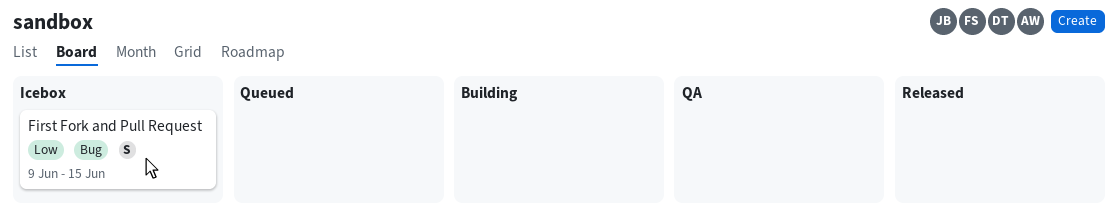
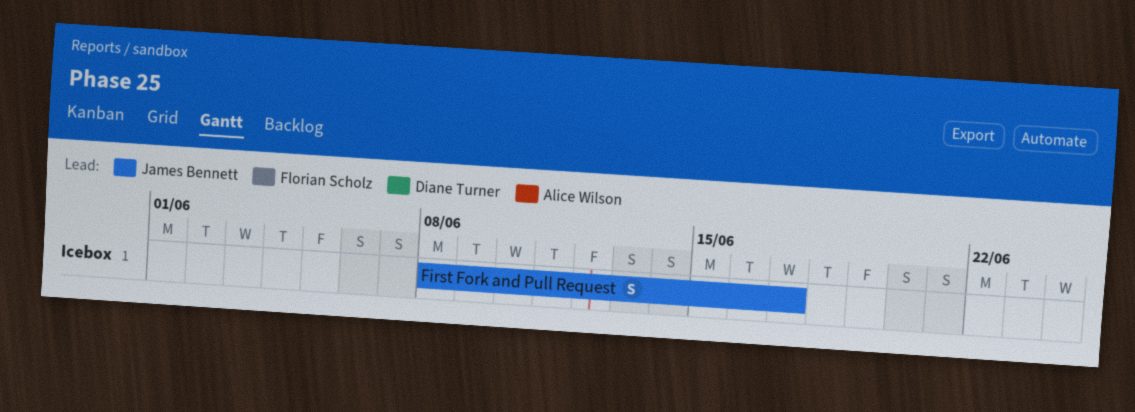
First Fork and Pull Request, start: Jun 9 -> Jun 8
First Fork and Pull Request, due: Jun 15 -> Jun 17

